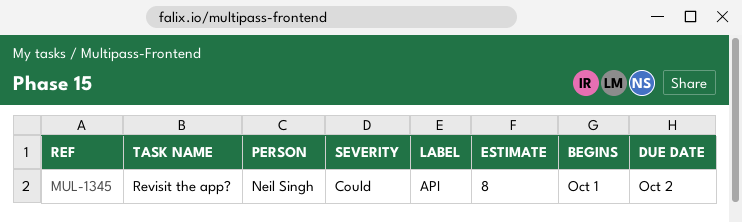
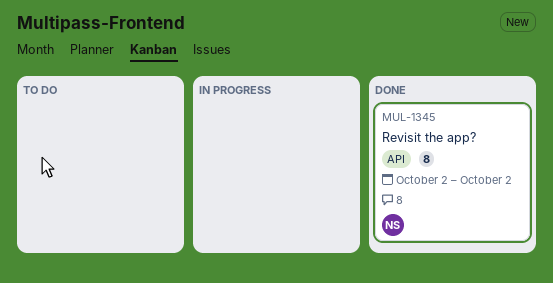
MUL-1345, start: Oct 1 -> Oct 2

